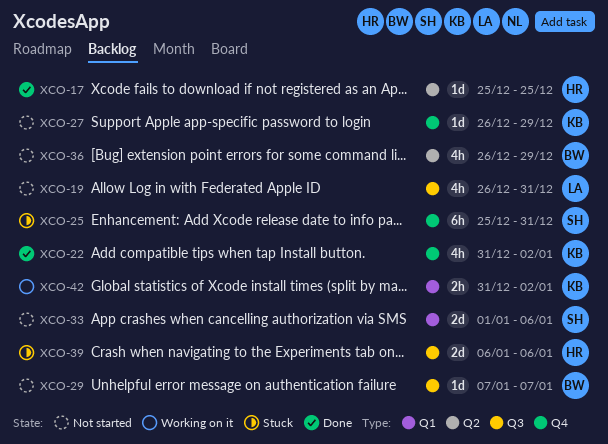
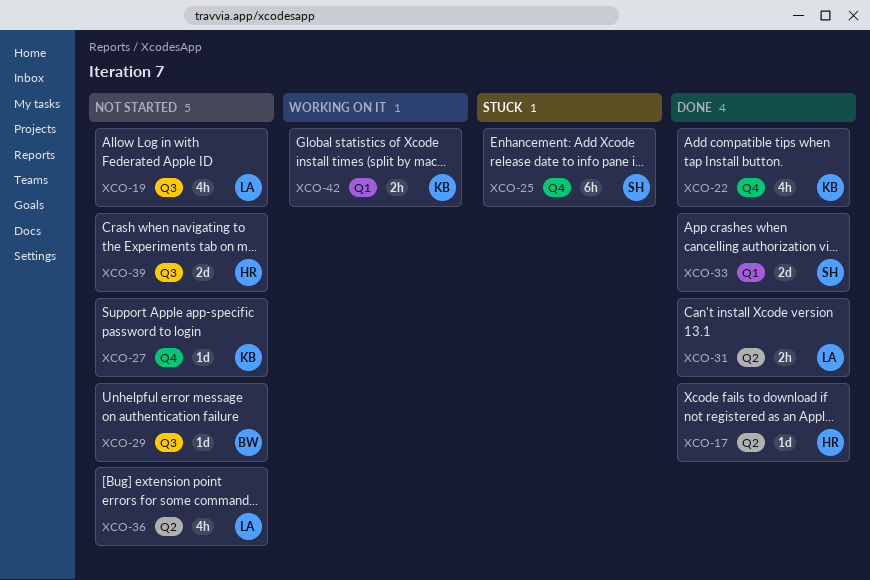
XCO-31: none -> present
XCO-33, status: Not started -> Done
XCO-36, owner: BW -> LA
XCO-39, status: Stuck -> Not started

